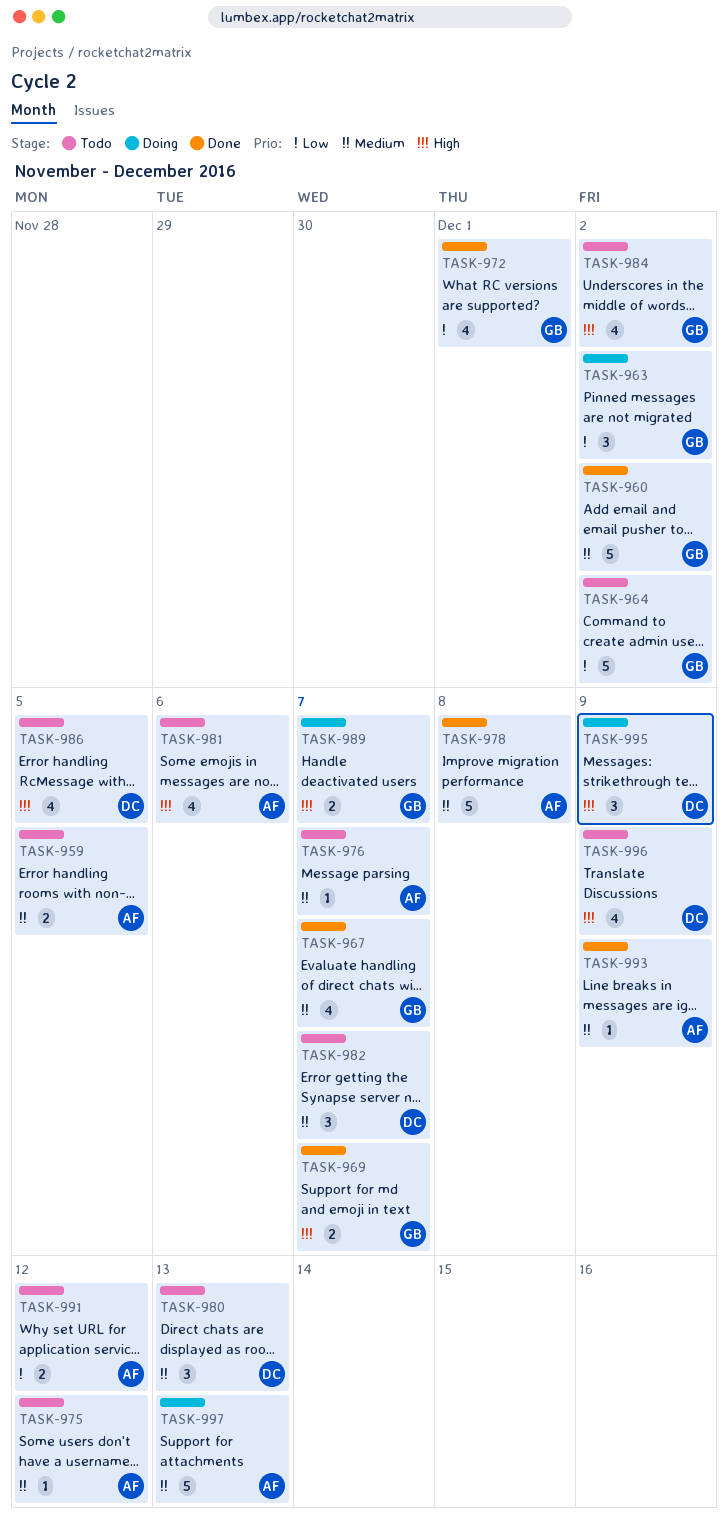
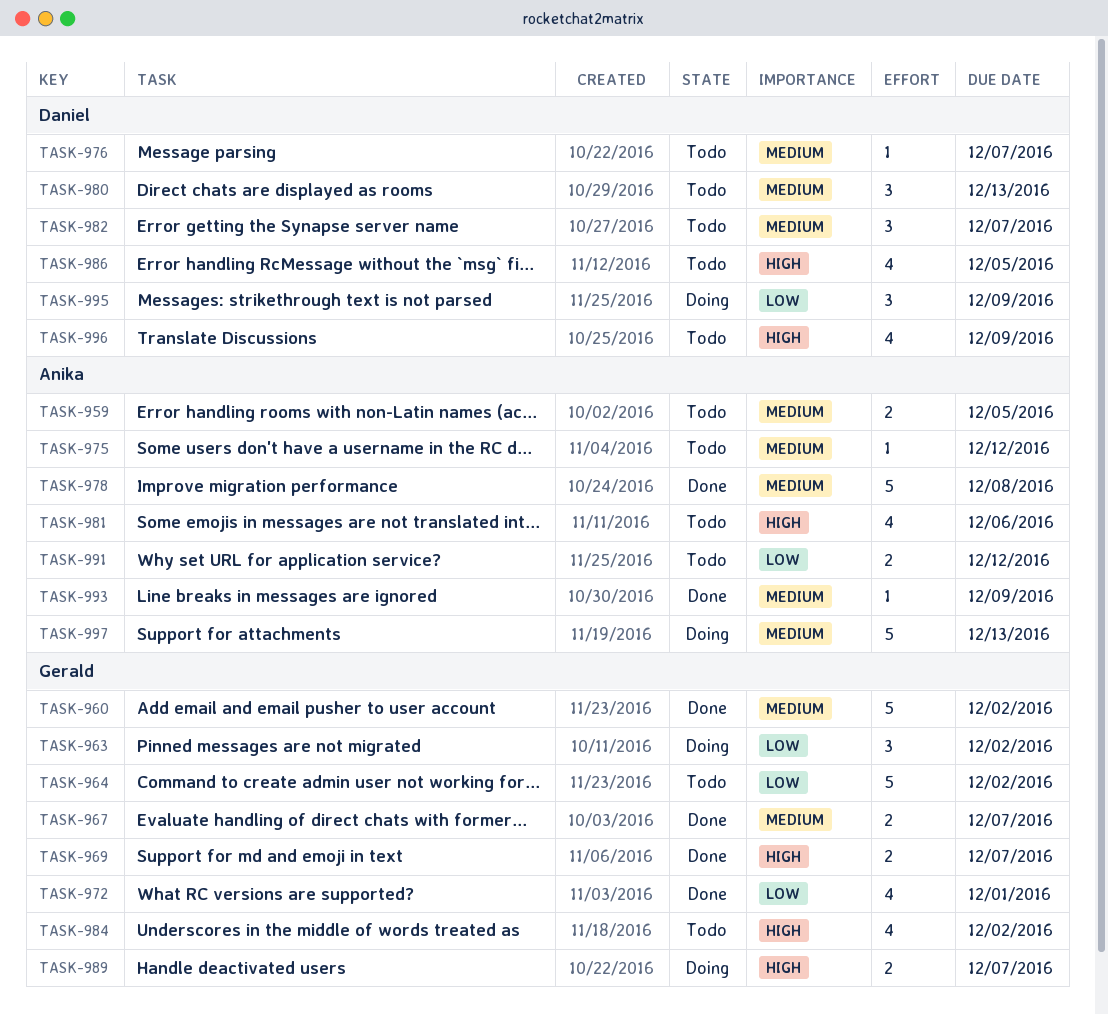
TASK-967, estimate: 4 -> 2
TASK-976, owner: Anika -> Daniel
TASK-995, priority: High -> Low

